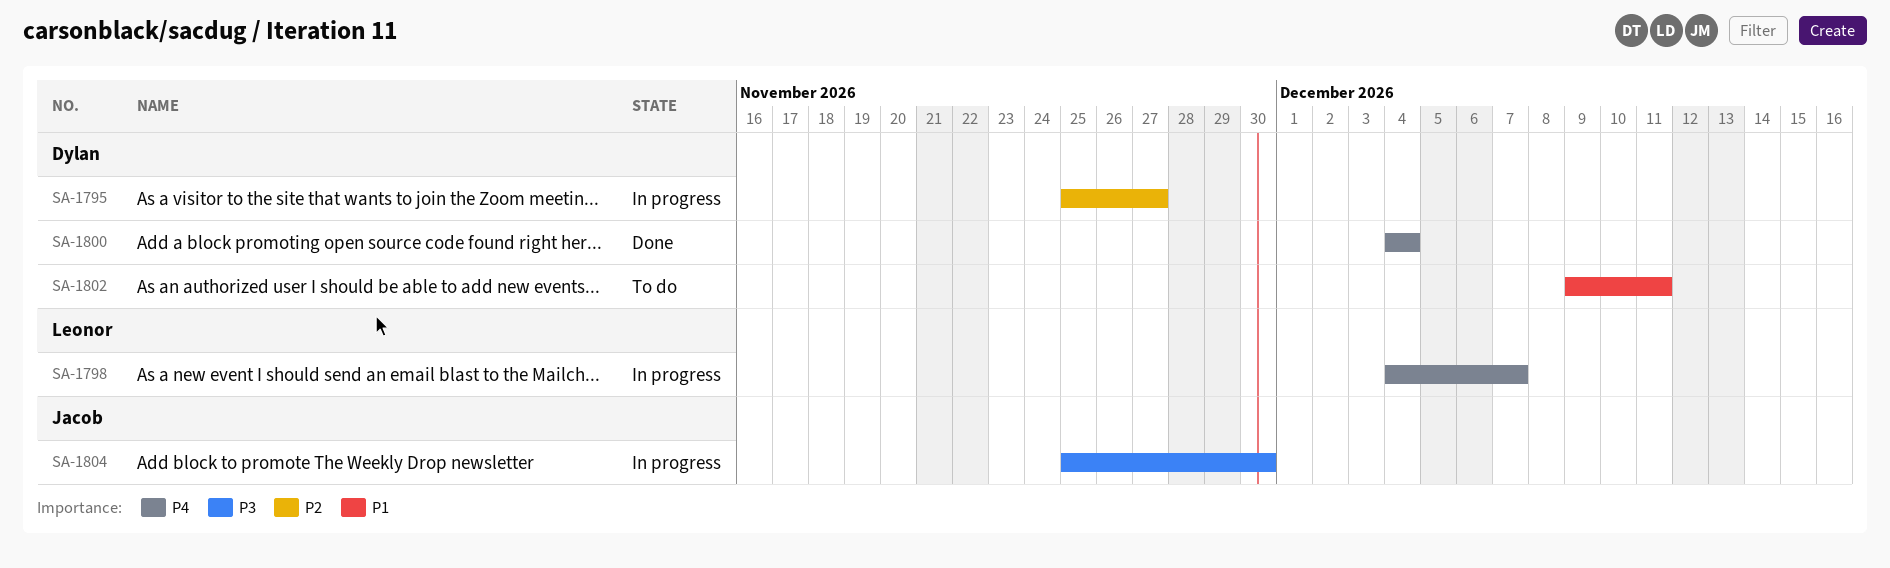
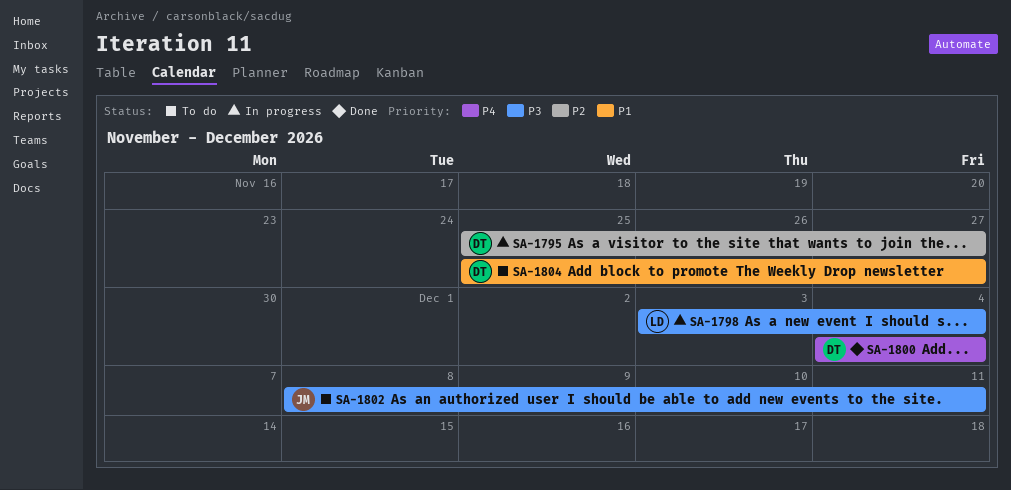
SA-1798, priority: P4 -> P3
SA-1798, start: Dec 4 -> Dec 3
SA-1798, due: Dec 7 -> Dec 4
SA-1802, owner: Dylan -> Jacob
SA-1802, priority: P1 -> P3
SA-1802, start: Dec 9 -> Dec 8
SA-1804, status: In progress -> To do
SA-1804, owner: Jacob -> Dylan
SA-1804, priority: P3 -> P1
SA-1804, due: Nov 30 -> Nov 27

